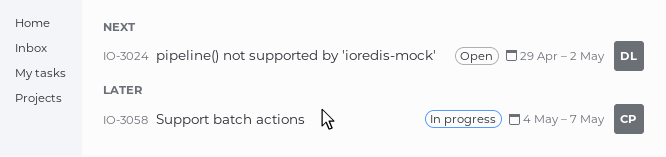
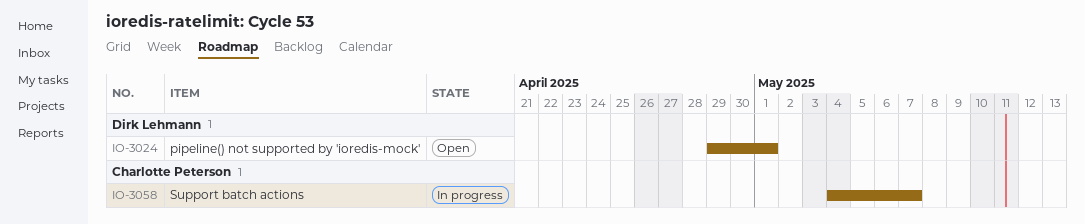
IO-3024, due: May 2 -> May 1

